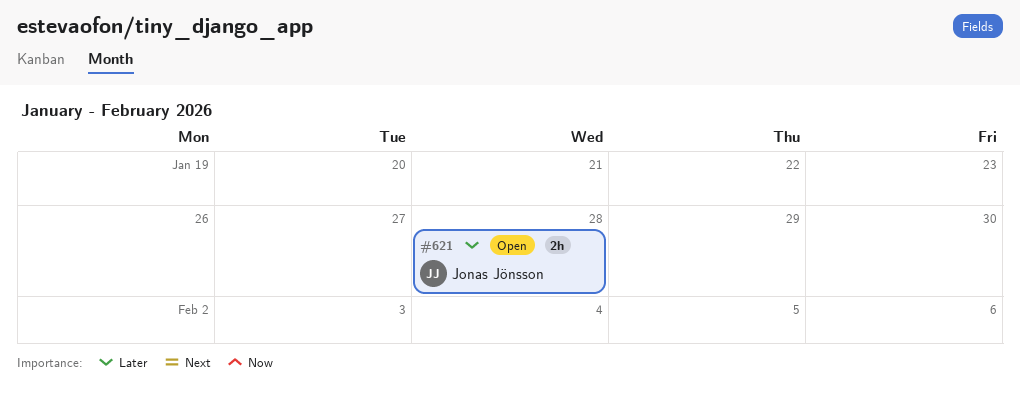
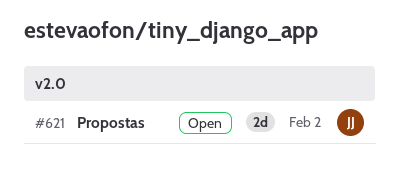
#621, estimate: 2h -> 2d
#621, due: Jan 28 -> Feb 2

